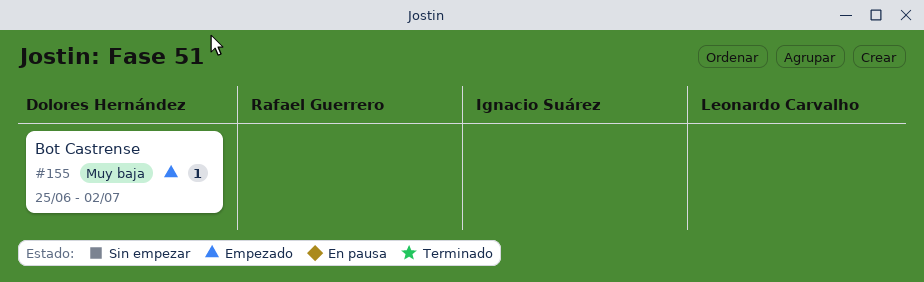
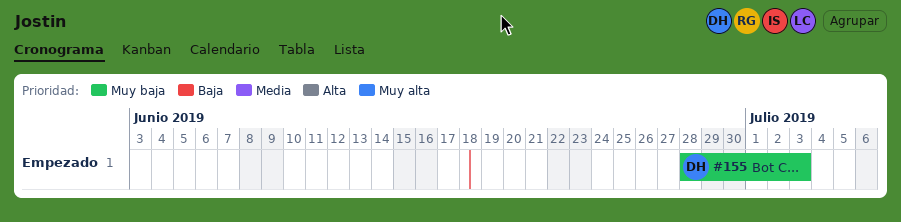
#155, start: Jun 25 -> Jun 28
#155, due: Jul 2 -> Jul 3

